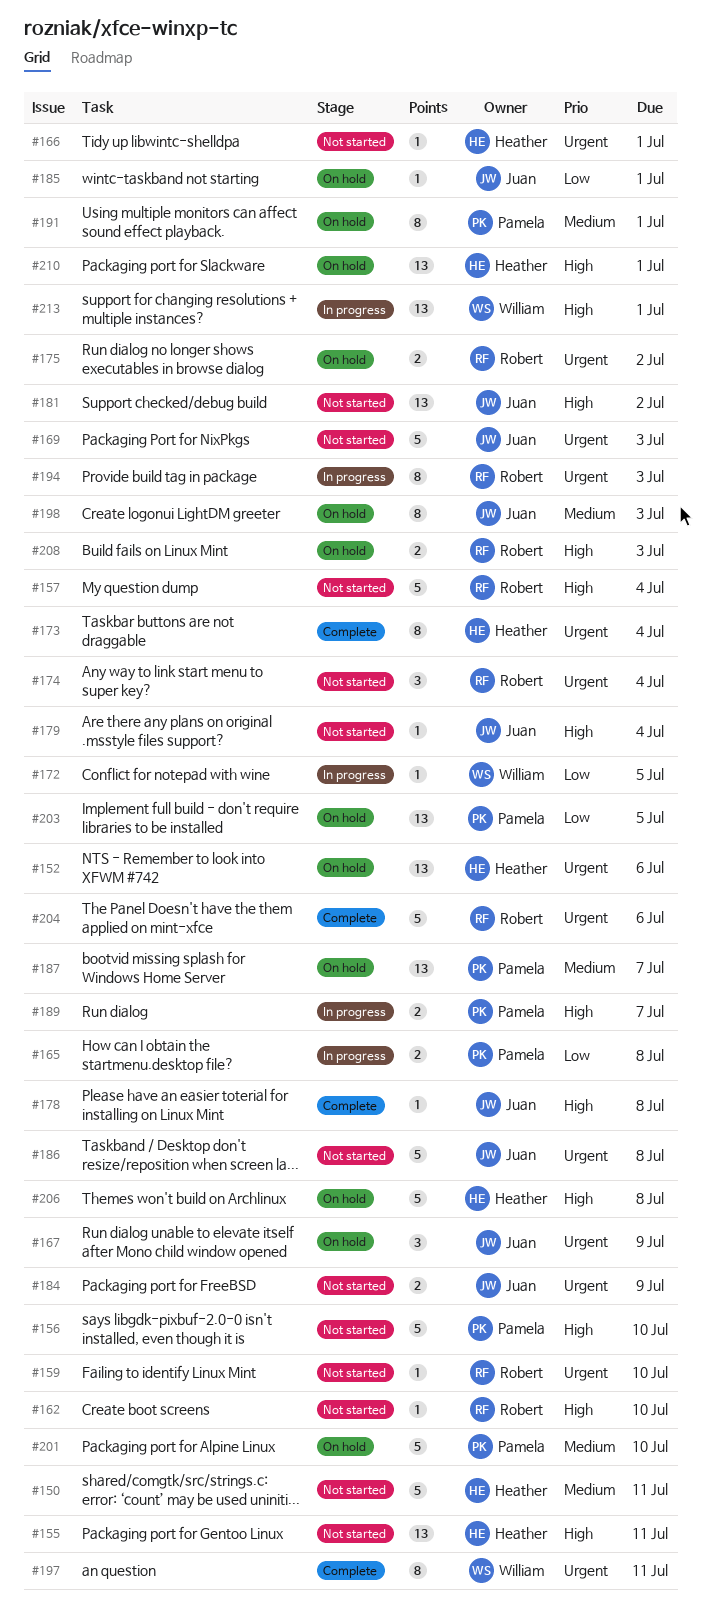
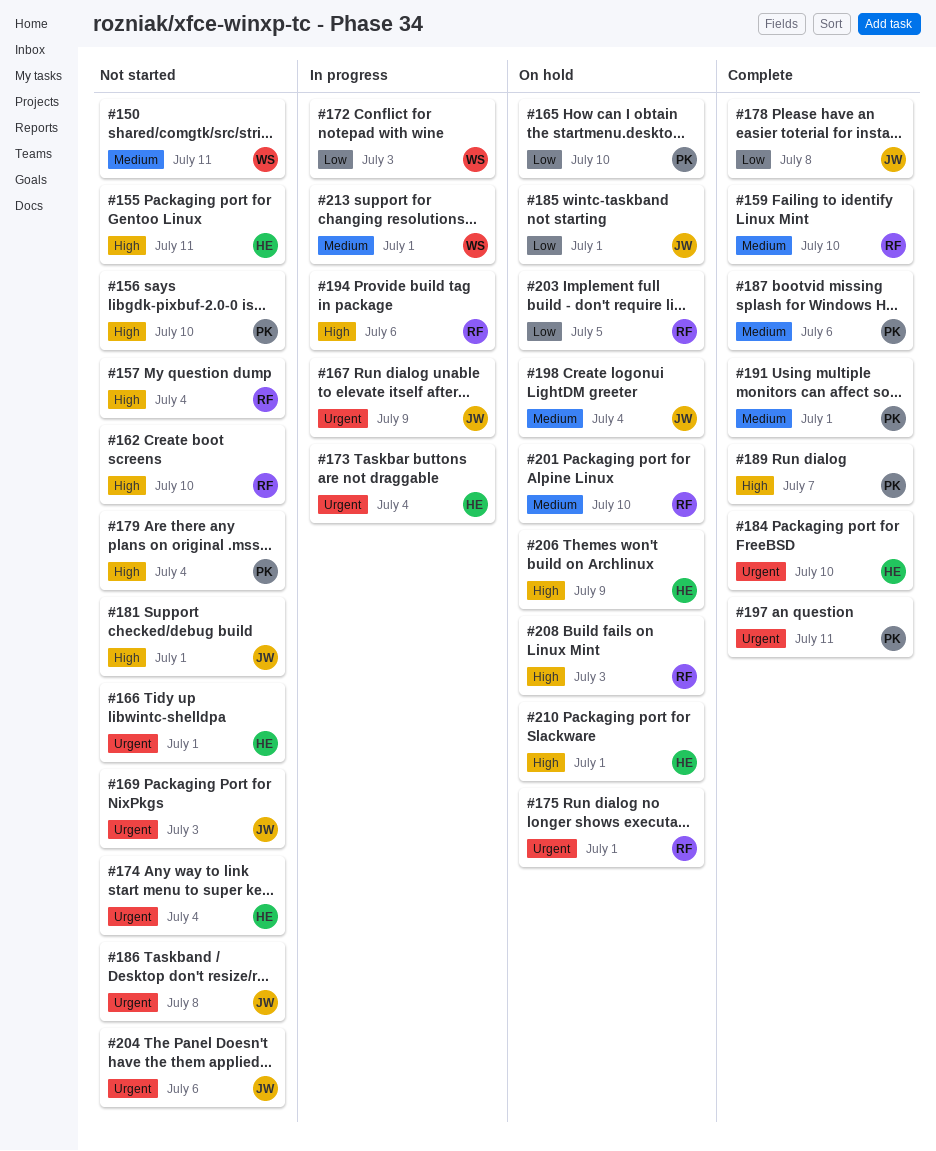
#150, owner: Heather -> William
#152: present -> none
#159, status: Not started -> Complete
#159, priority: Urgent -> Medium
#165, status: In progress -> On hold
#165, due: Jul 8 -> Jul 10
#167, status: On hold -> In progress
#172, due: Jul 5 -> Jul 3
#173, status: Complete -> In progress
#174, owner: Robert -> Heather
#175, due: Jul 2 -> Jul 1
#178, priority: High -> Low
#179, owner: Juan -> Pamela
#181, due: Jul 2 -> Jul 1
#184, status: Not started -> Complete
#184, owner: Juan -> Heather
#184, due: Jul 9 -> Jul 10
#187, status: On hold -> Complete
#187, due: Jul 7 -> Jul 6
#189, status: In progress -> Complete
#191, status: On hold -> Complete
#194, priority: Urgent -> High
#194, due: Jul 3 -> Jul 6
#197, owner: William -> Pamela
#198, due: Jul 3 -> Jul 4
#201, owner: Pamela -> Robert
#203, owner: Pamela -> Robert
#204, status: Complete -> Not started
#204, owner: Robert -> Juan
#206, due: Jul 8 -> Jul 9
#213, priority: High -> Medium

